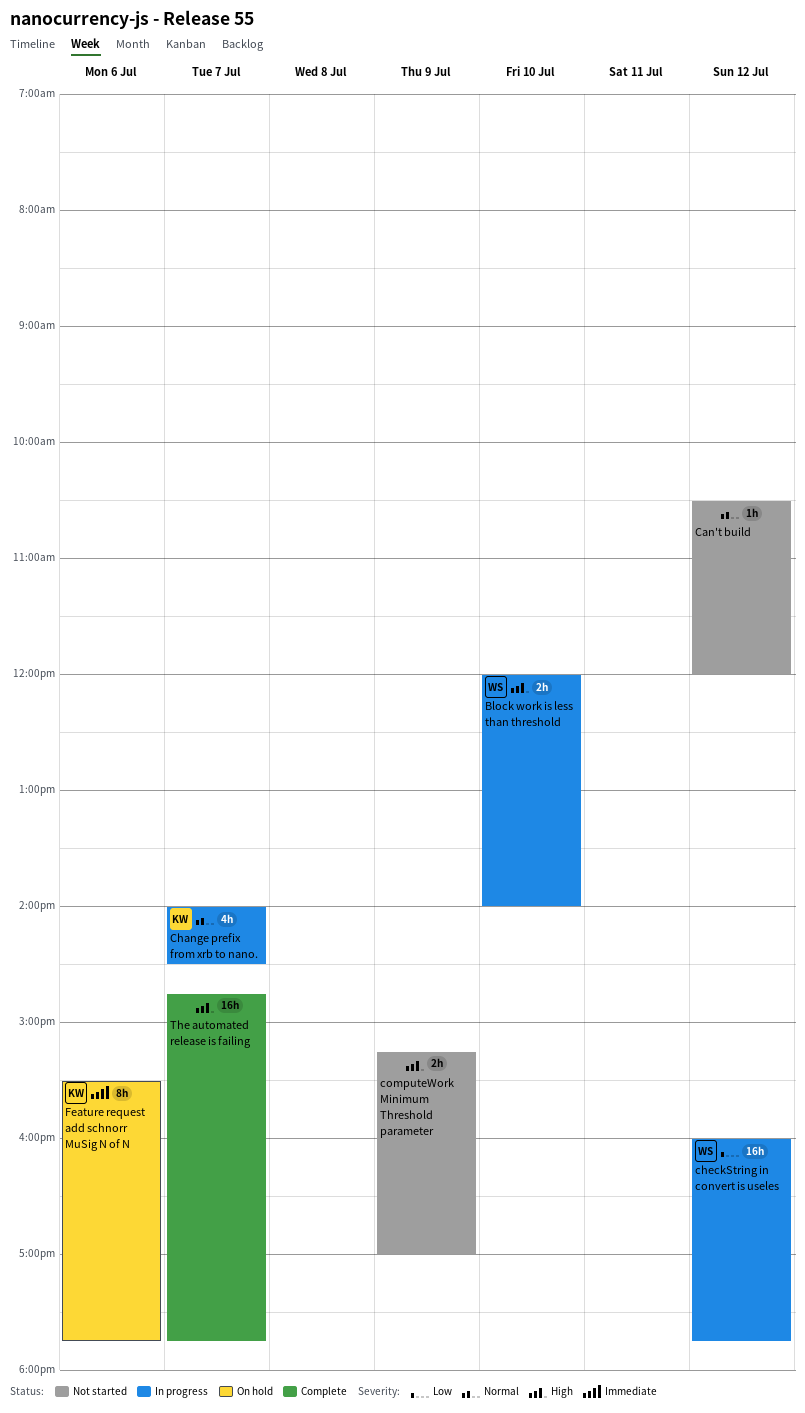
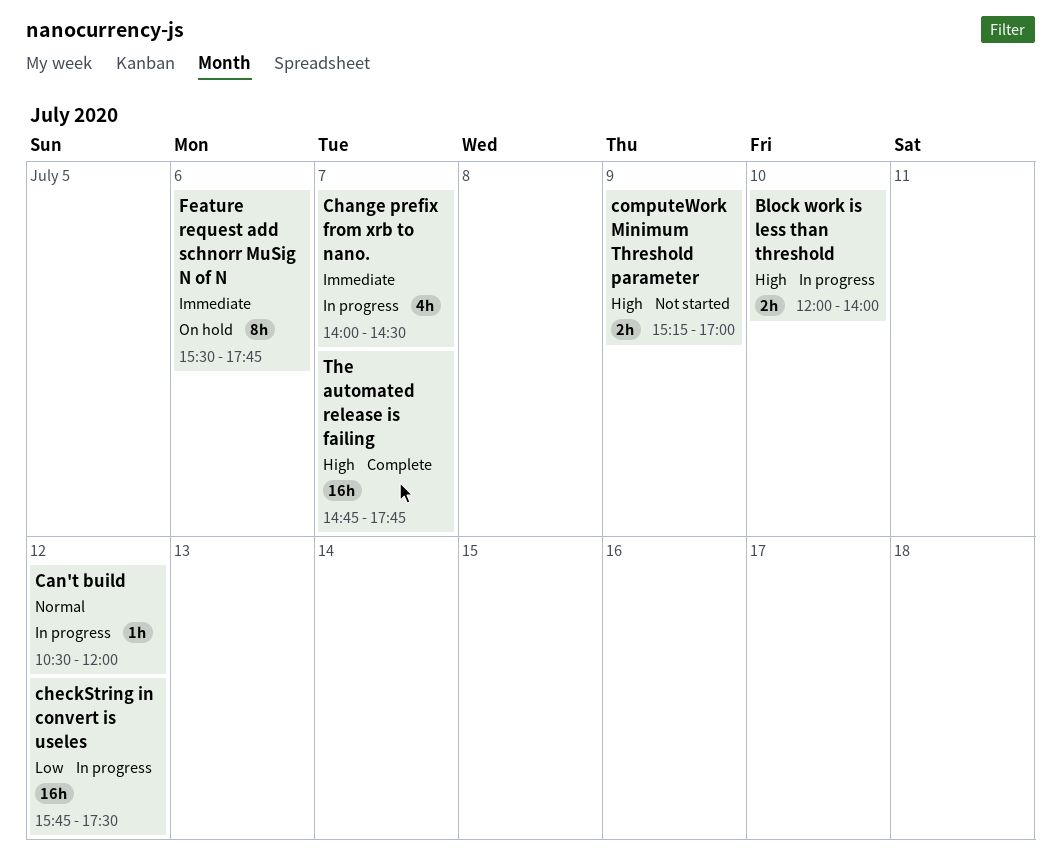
Can't build, status: Not started -> In progress
Change prefix from xrb to nano., priority: Normal -> Immediate
checkString in convert is useles, begins: 16:00 -> 15:45
checkString in convert is useles, ends: 17:45 -> 17:30

